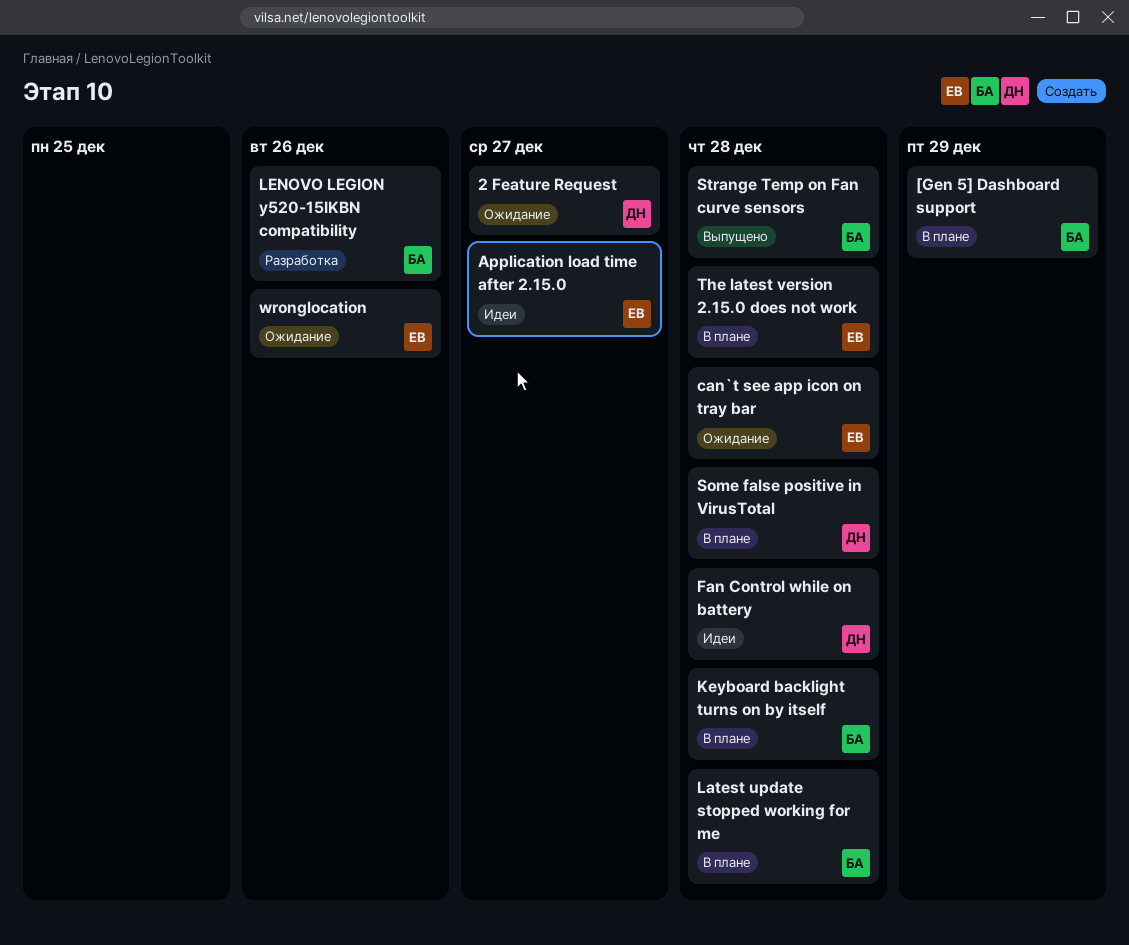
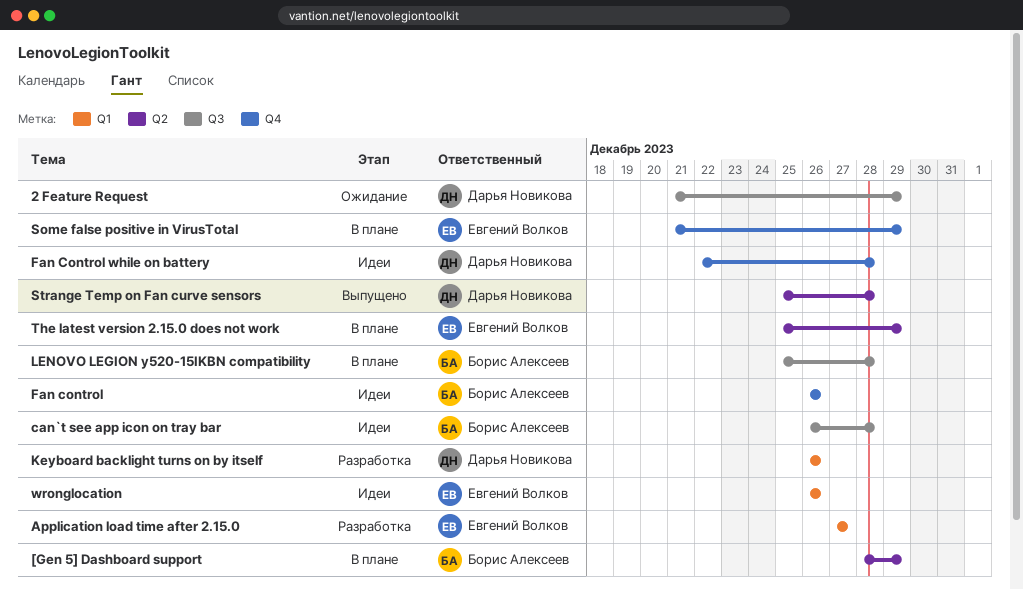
2 Feature Request, due: Dec 27 -> Dec 29
Application load time after 2.15.0, status: Идеи -> Разработка
can`t see app icon on tray bar, status: Ожидание -> Идеи
can`t see app icon on tray bar, owner: Евгений Волков -> Борис Алексеев
Fan control: none -> present
Keyboard backlight turns on by itself, status: В плане -> Разработка
Keyboard backlight turns on by itself, owner: Борис Алексеев -> Дарья Новикова
Keyboard backlight turns on by itself, due: Dec 28 -> Dec 26
Latest update stopped working for me: present -> none
LENOVO LEGION y520-15IKBN compatibility, status: Разработка -> В плане
LENOVO LEGION y520-15IKBN compatibility, due: Dec 26 -> Dec 28
Some false positive in VirusTotal, owner: Дарья Новикова -> Евгений Волков
Some false positive in VirusTotal, due: Dec 28 -> Dec 29
Strange Temp on Fan curve sensors, owner: Борис Алексеев -> Дарья Новикова
The latest version 2.15.0 does not work, due: Dec 28 -> Dec 29
wronglocation, status: Ожидание -> Идеи

